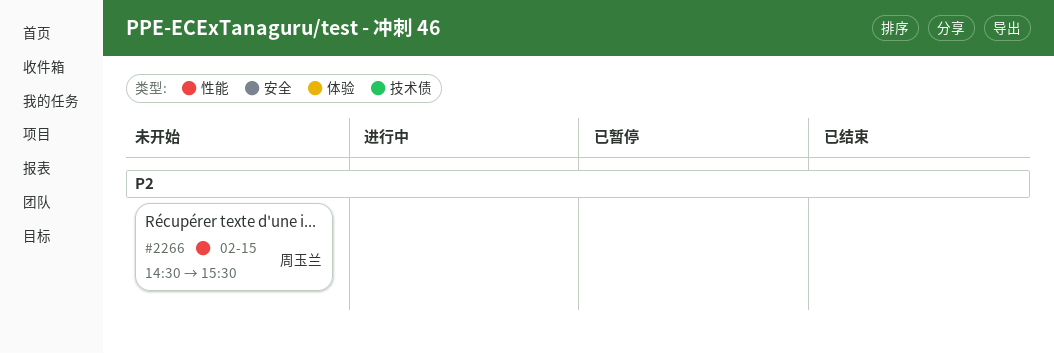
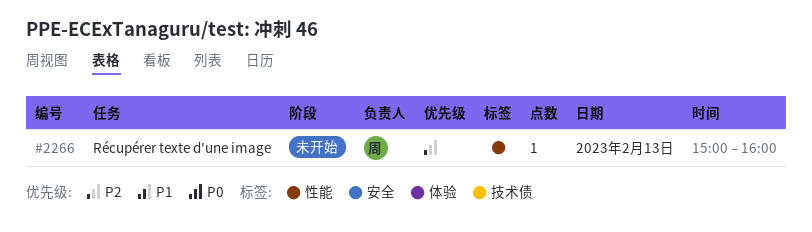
#2266, day: Feb 15 -> Feb 13
#2266, begins: 14:30 -> 15:00
#2266, ends: 15:30 -> 16:00

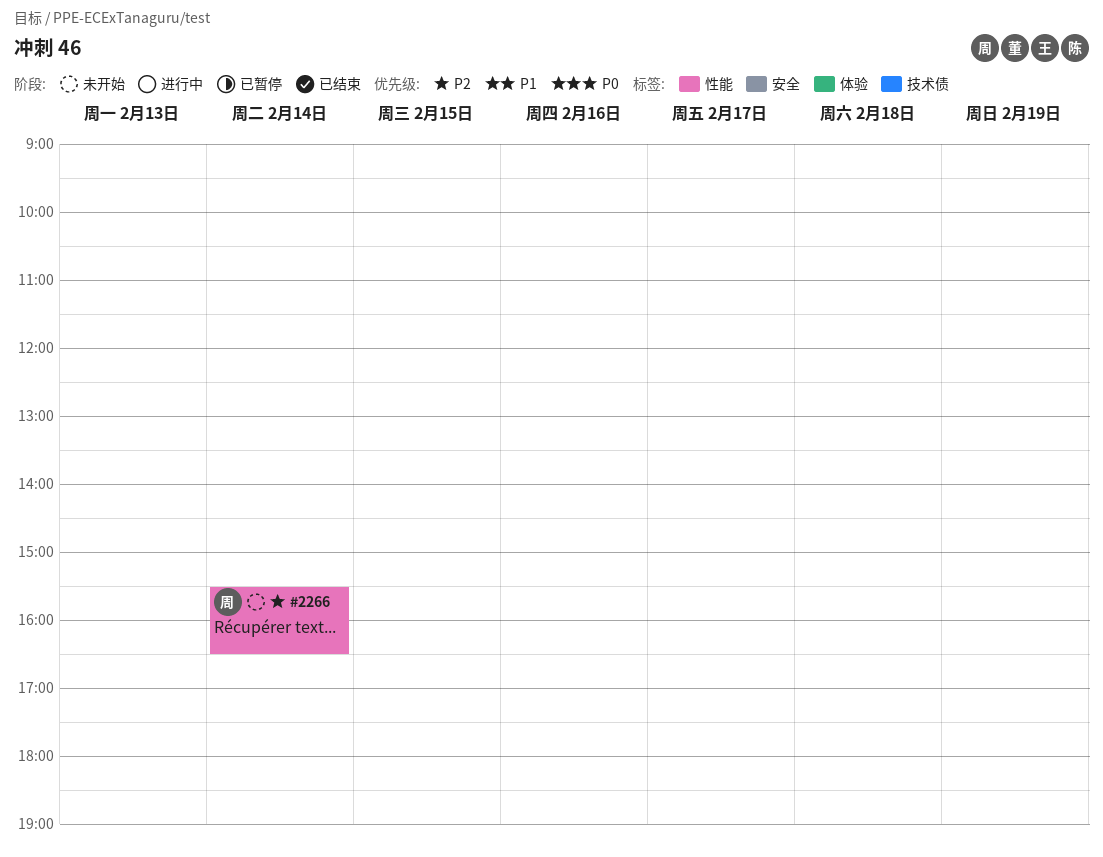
#2266, day: Feb 13 -> Feb 14
#2266, begins: 15:00 -> 15:30
#2266, ends: 16:00 -> 16:30

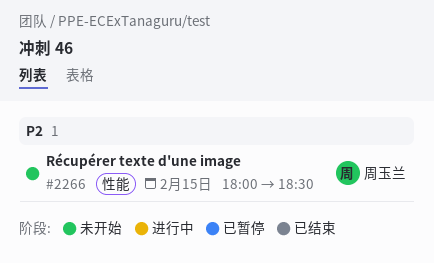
#2266, day: Feb 14 -> Feb 15
#2266, begins: 15:30 -> 18:00
#2266, ends: 16:30 -> 18:30

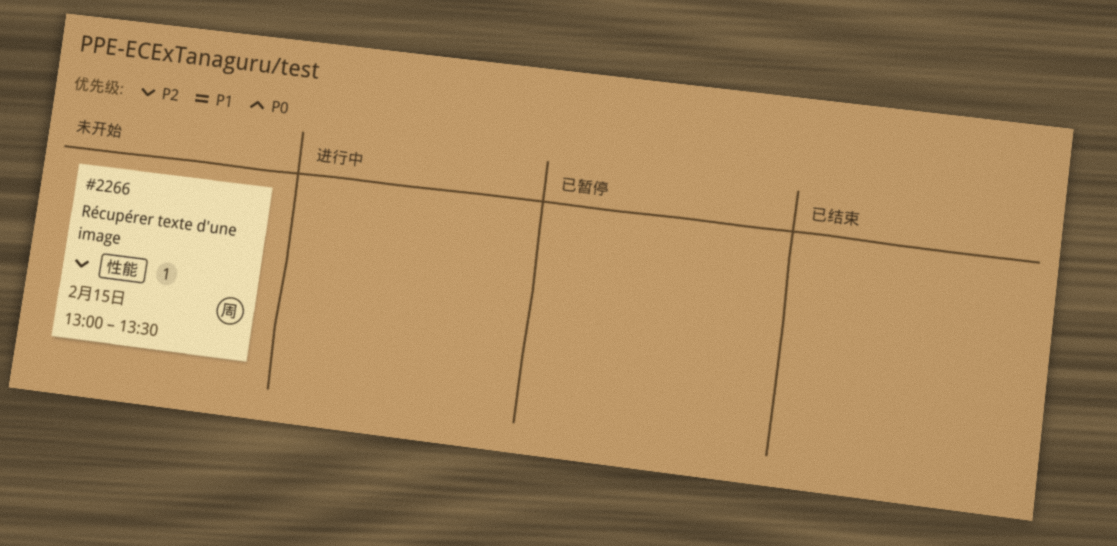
#2266, begins: 18:00 -> 13:00
#2266, ends: 18:30 -> 13:30

